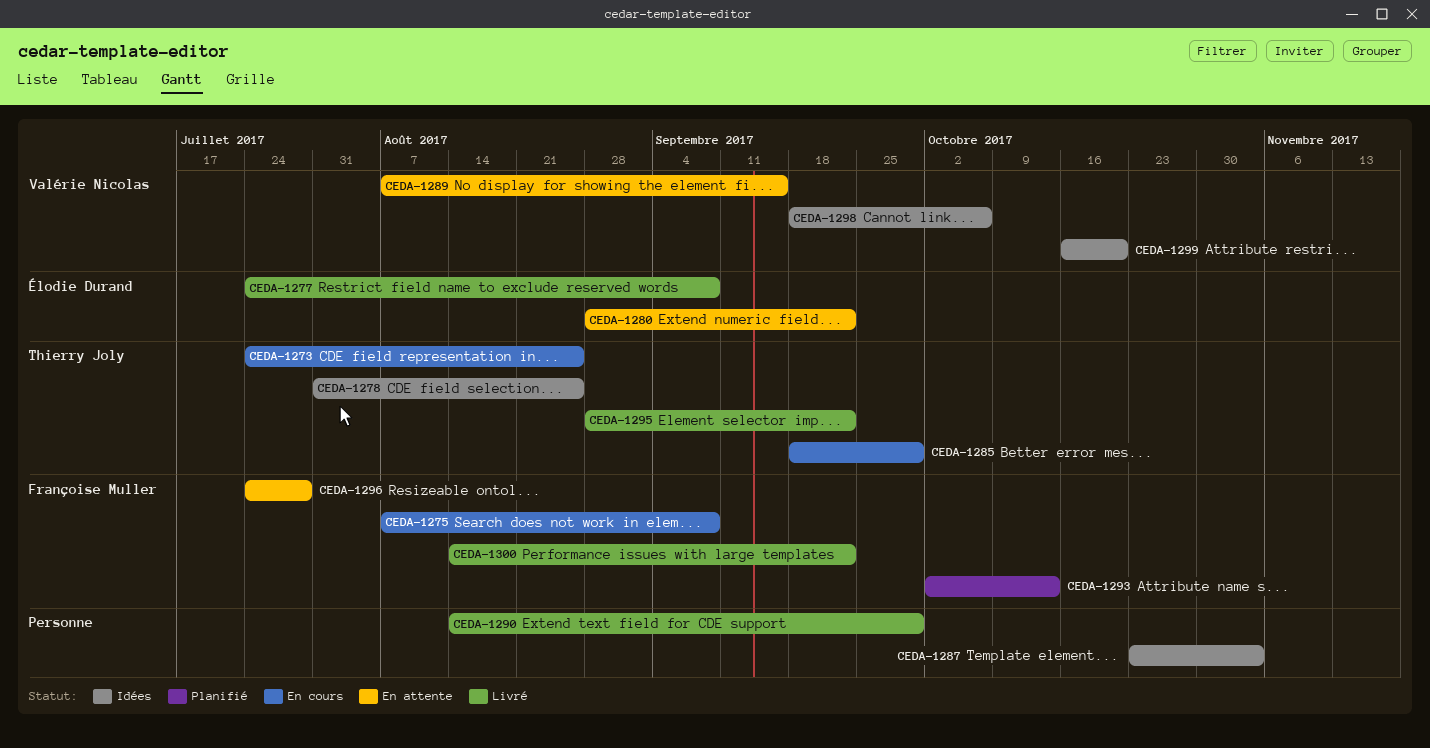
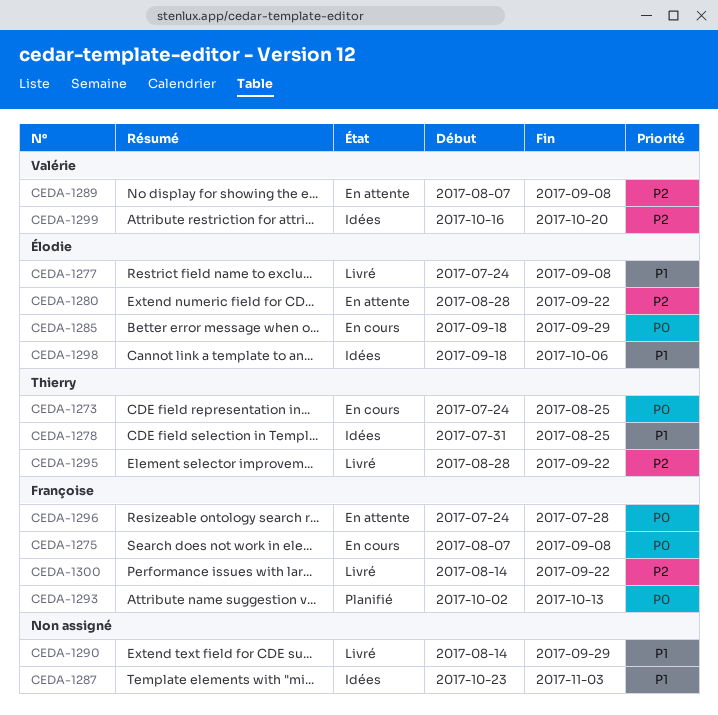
CEDA-1285, owner: Thierry Joly -> Élodie Durand
CEDA-1289, due: Sep 15 -> Sep 8
CEDA-1298, owner: Valérie Nicolas -> Élodie Durand

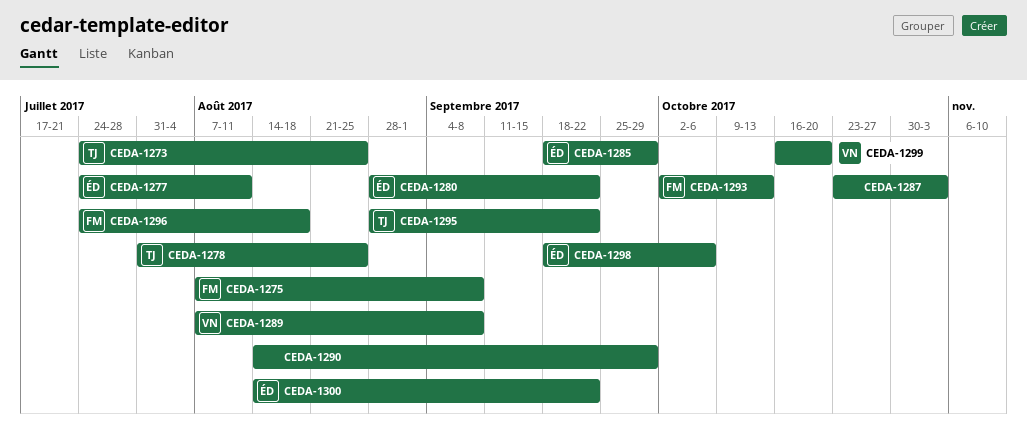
CEDA-1277, due: Sep 8 -> Aug 11
CEDA-1296, due: Jul 28 -> Aug 18
CEDA-1300, owner: Françoise -> Élodie

